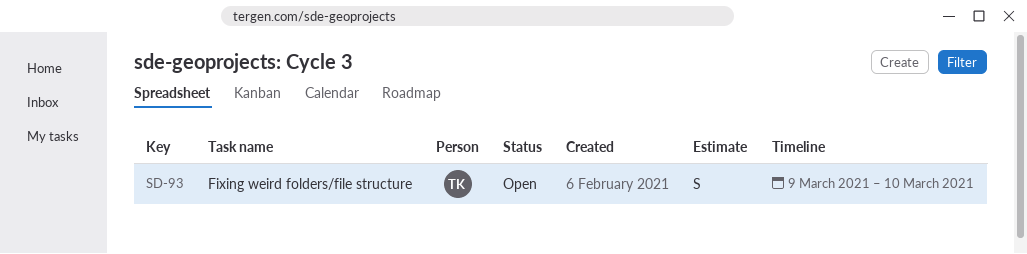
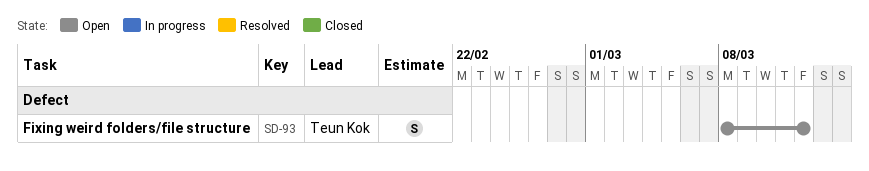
SD-93, start: Mar 9 -> Mar 8
SD-93, due: Mar 10 -> Mar 12

